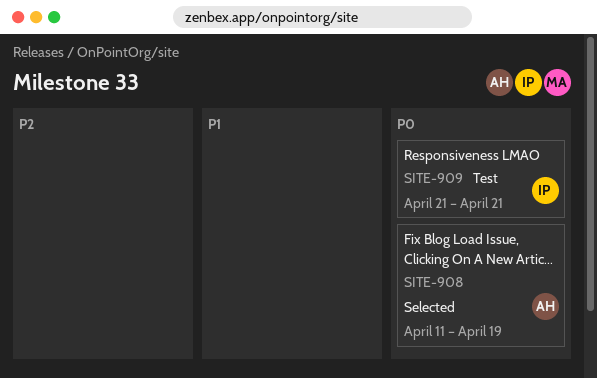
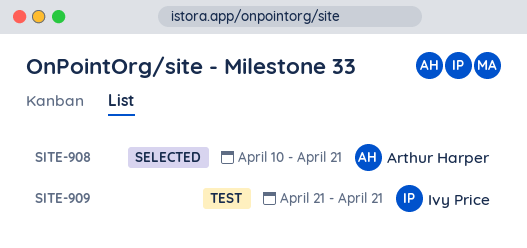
SITE-908, start: Apr 11 -> Apr 10
SITE-908, due: Apr 19 -> Apr 21

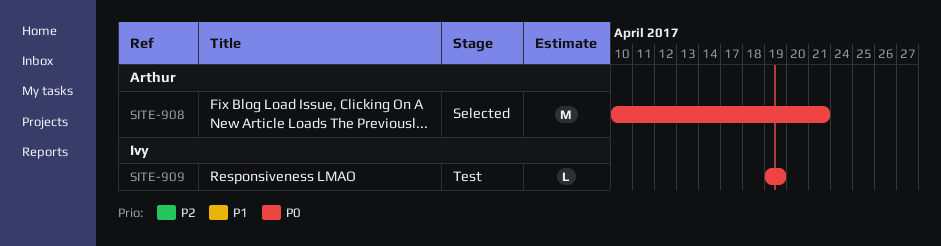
SITE-909, start: Apr 21 -> Apr 19
SITE-909, due: Apr 21 -> Apr 19

